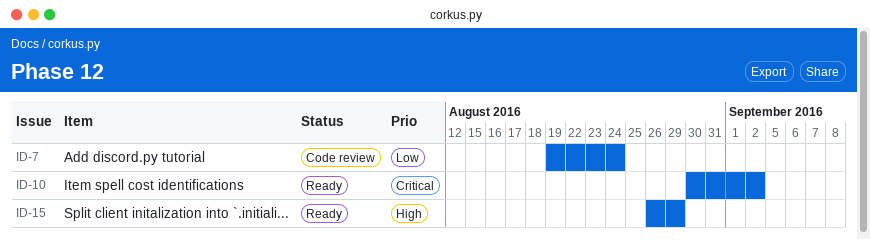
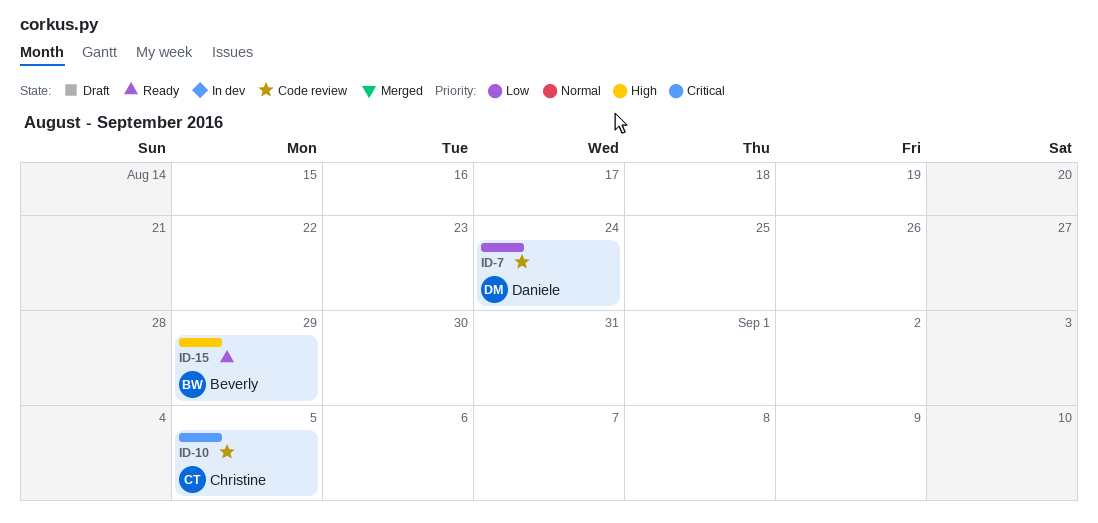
ID-10, status: Ready -> Code review
ID-10, due: Sep 2 -> Sep 5

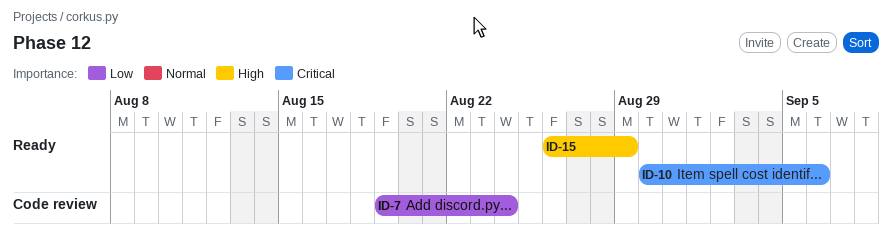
ID-10, status: Code review -> Ready
ID-10, due: Sep 5 -> Sep 6

